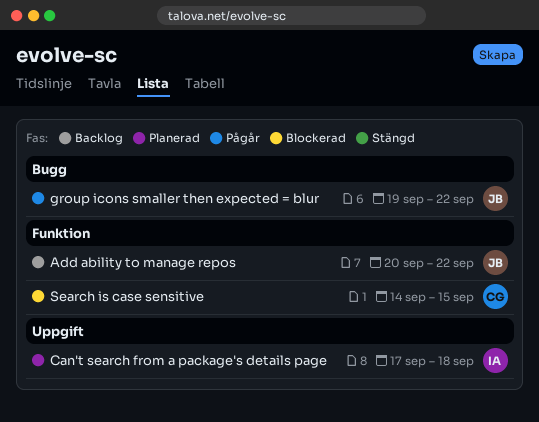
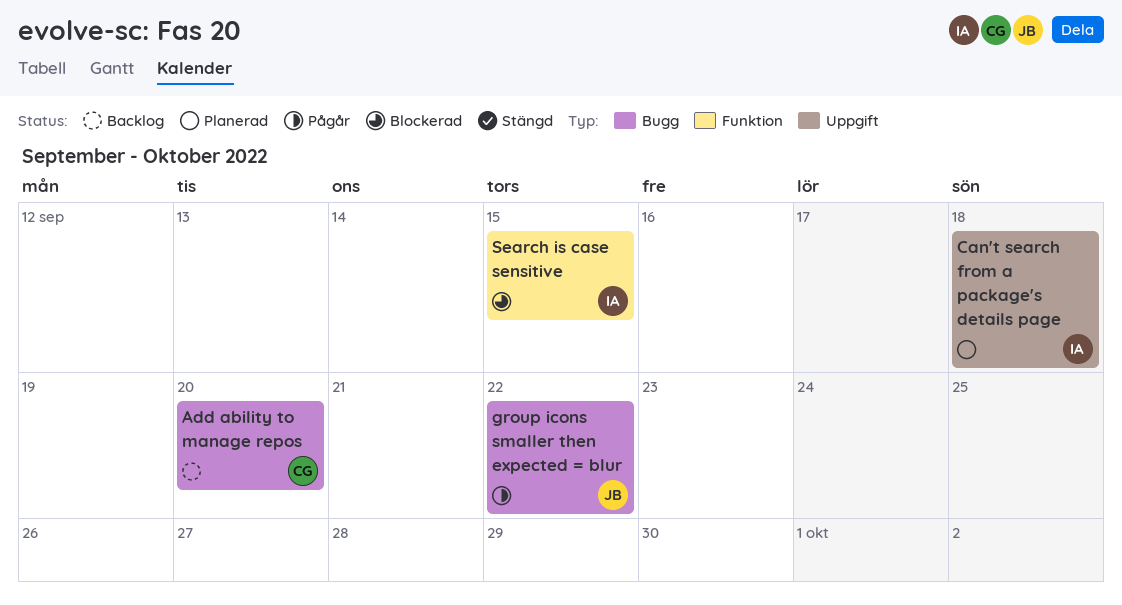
Add ability to manage repos, owner: JB -> CG
Add ability to manage repos, label: Funktion -> Bugg
Add ability to manage repos, due: Sep 22 -> Sep 20
Search is case sensitive, owner: CG -> IA

